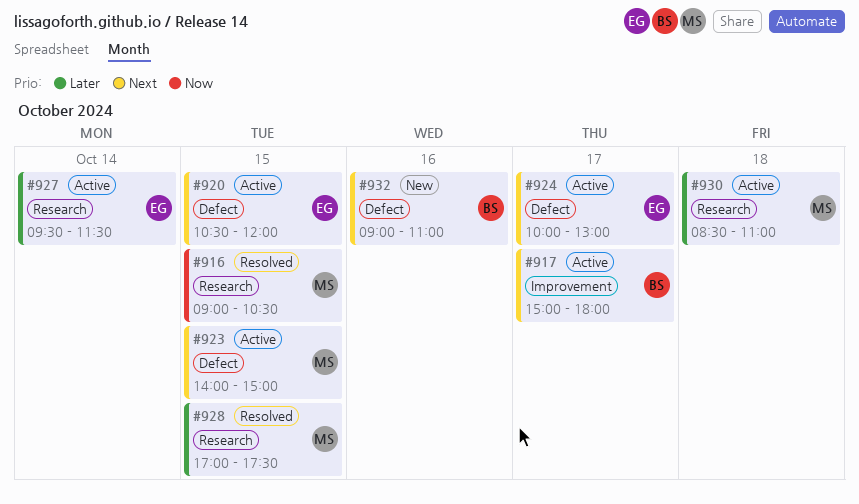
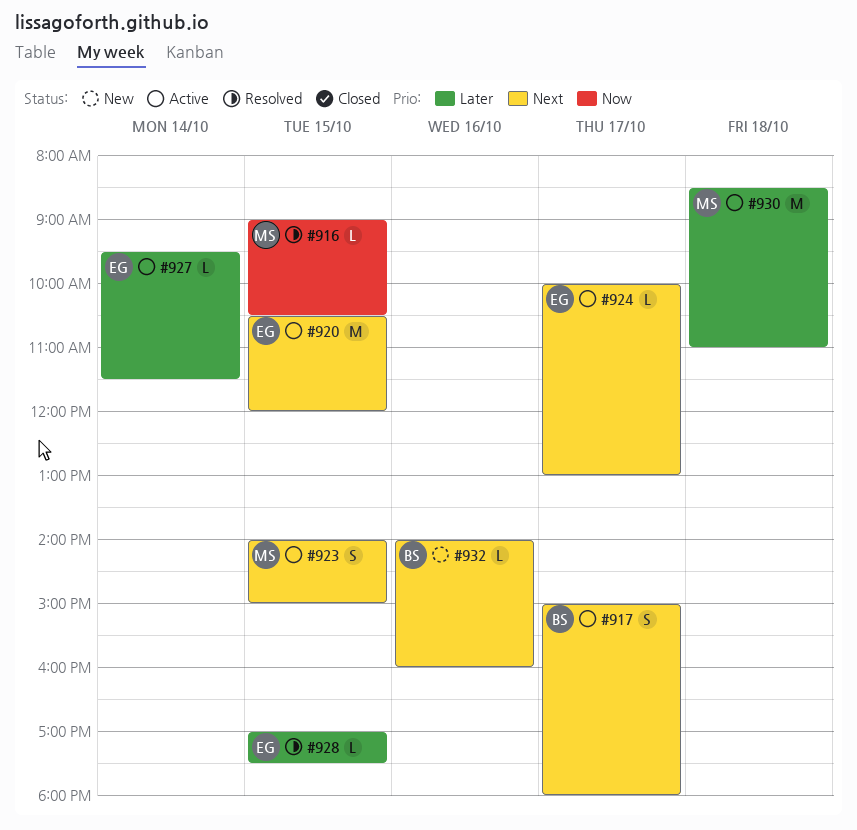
#928, owner: MS -> EG
#932, begins: 09:00 -> 14:00
#932, ends: 11:00 -> 16:00

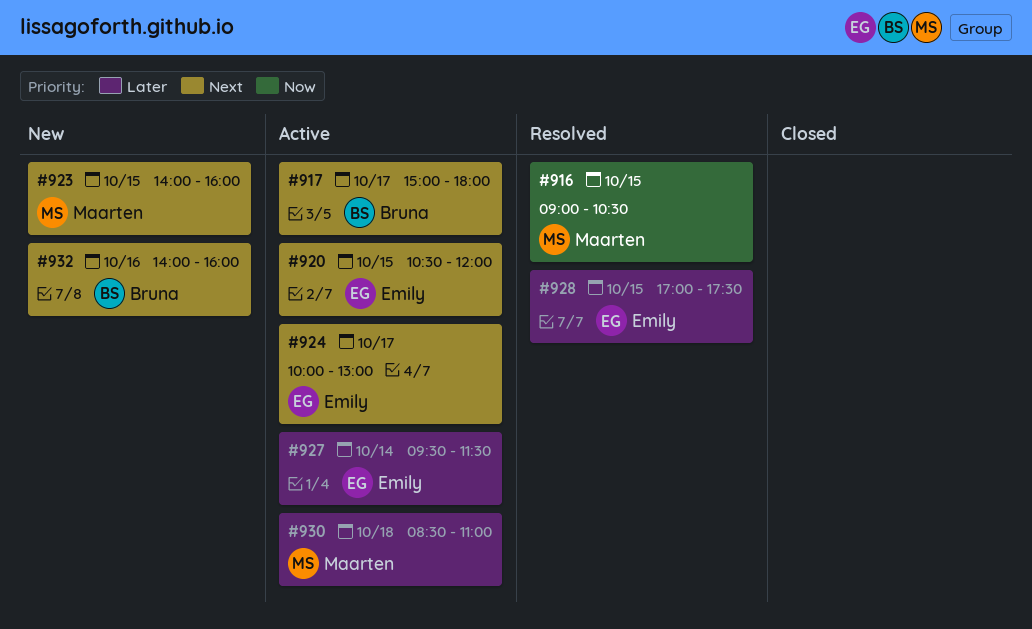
#923, status: Active -> New
#923, ends: 15:00 -> 16:00

